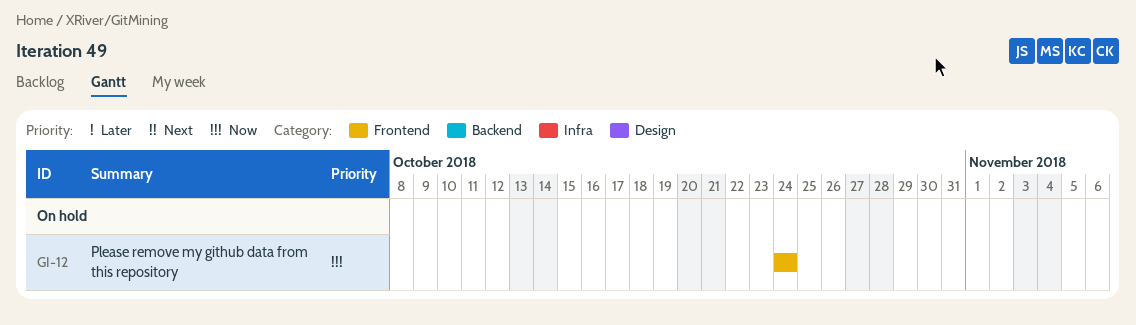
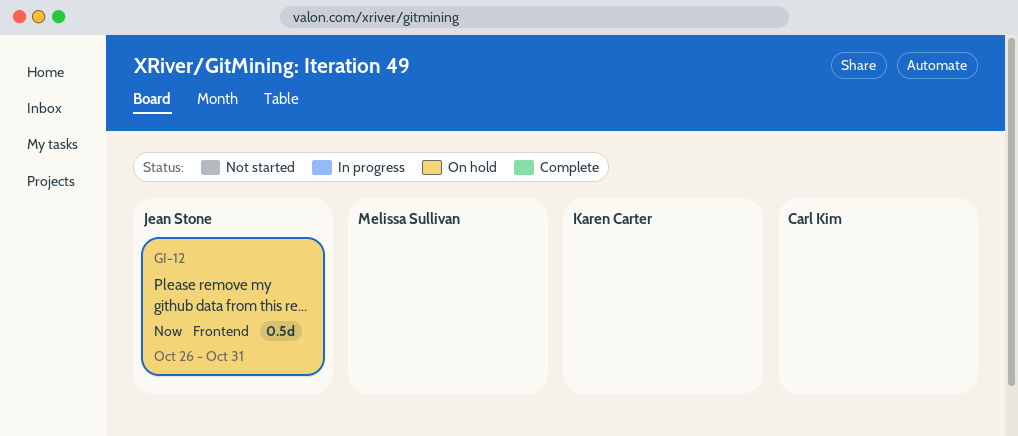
GI-12, start: Oct 24 -> Oct 26
GI-12, due: Oct 24 -> Oct 31

